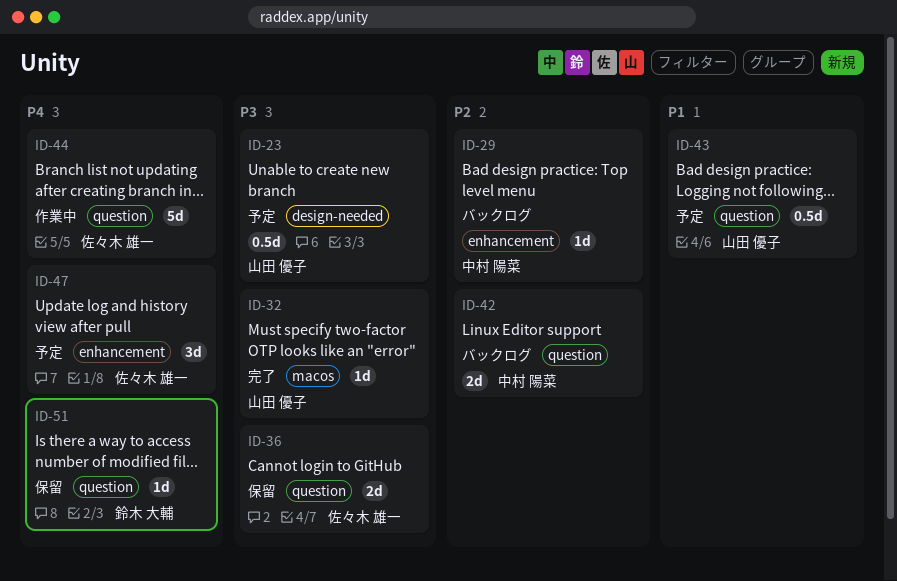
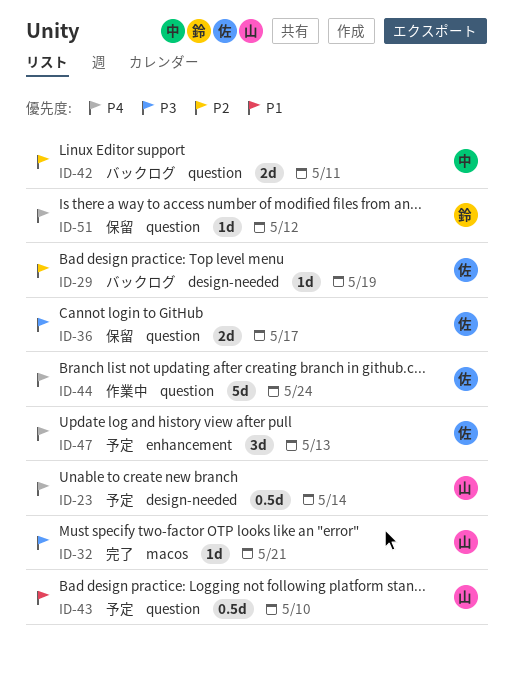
ID-23, priority: P3 -> P4
ID-29, owner: 中村 陽菜 -> 佐々木 雄一
ID-29, label: enhancement -> design-needed

